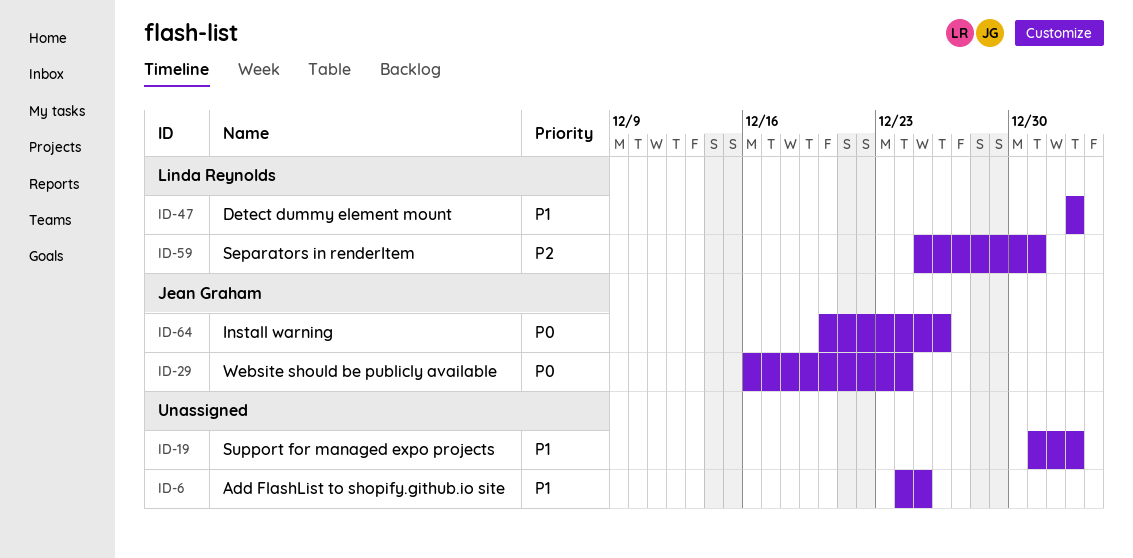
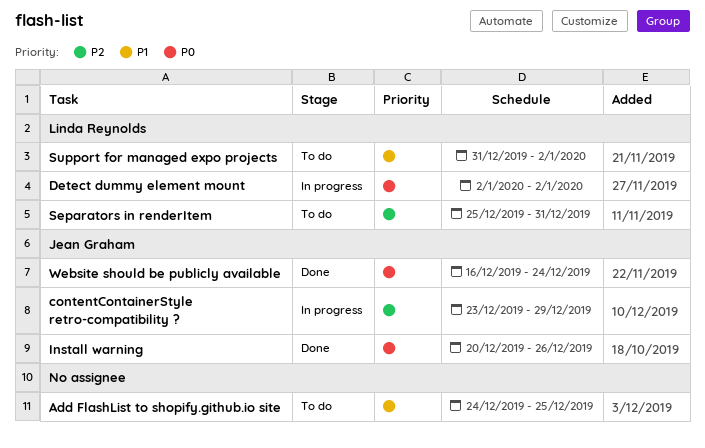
contentContainerStyle retro-compatibility ?: none -> present
Detect dummy element mount, priority: P1 -> P0
Support for managed expo projects, owner: none -> Linda Reynolds

